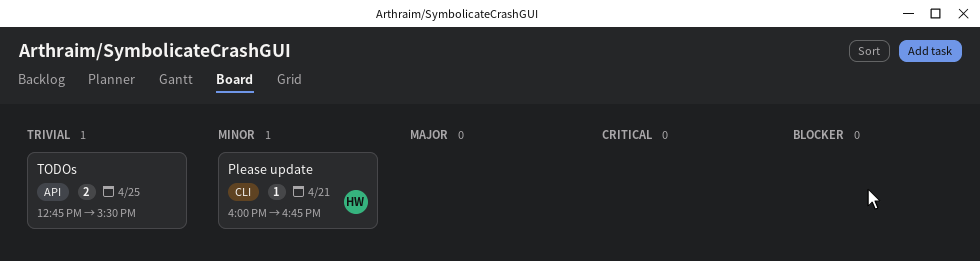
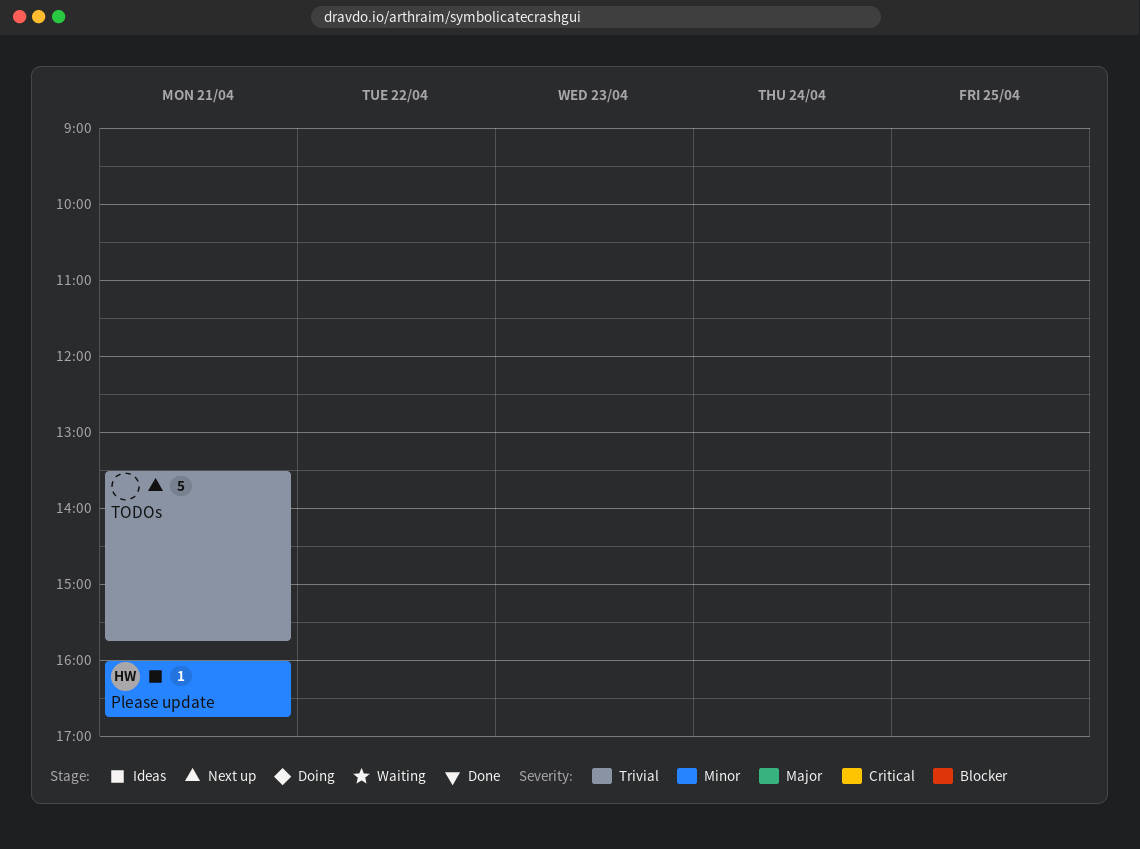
TODOs, estimate: 2 -> 5
TODOs, day: Apr 25 -> Apr 21
TODOs, begins: 12:45 -> 13:30
TODOs, ends: 15:30 -> 15:45

